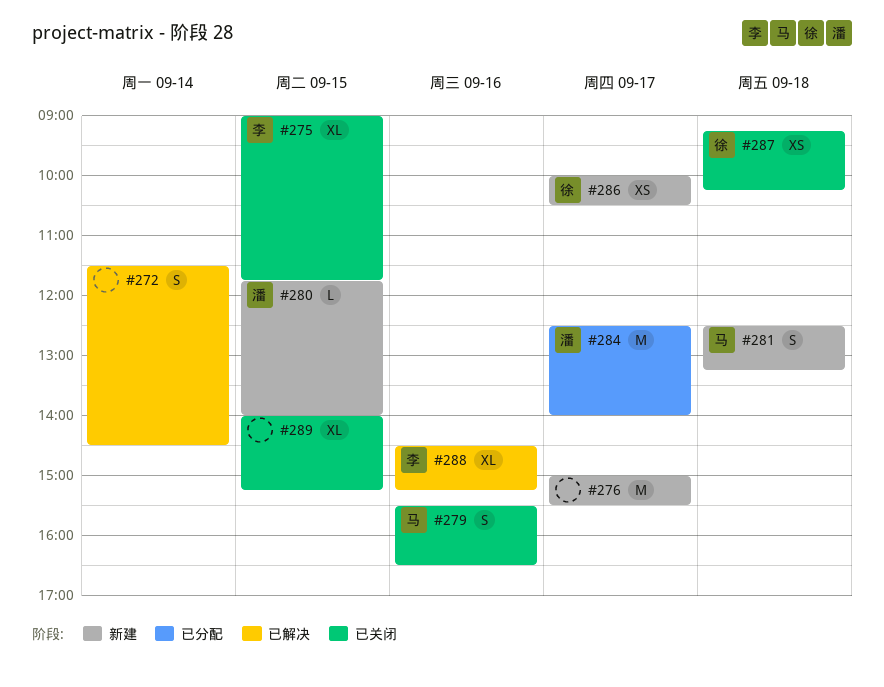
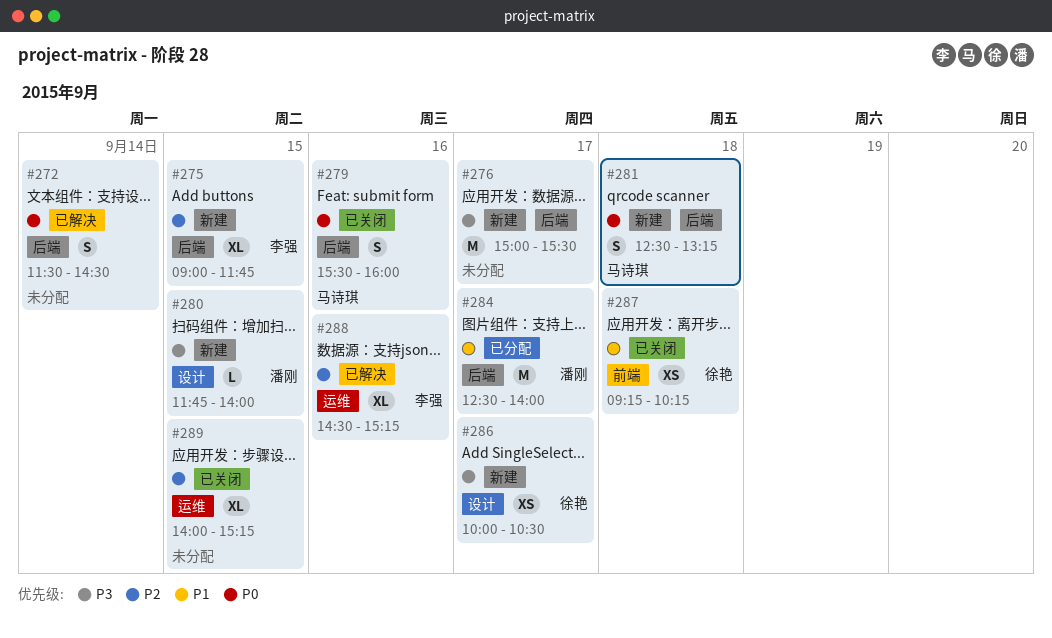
#275, status: 已关闭 -> 新建
#279, ends: 16:30 -> 16:00

